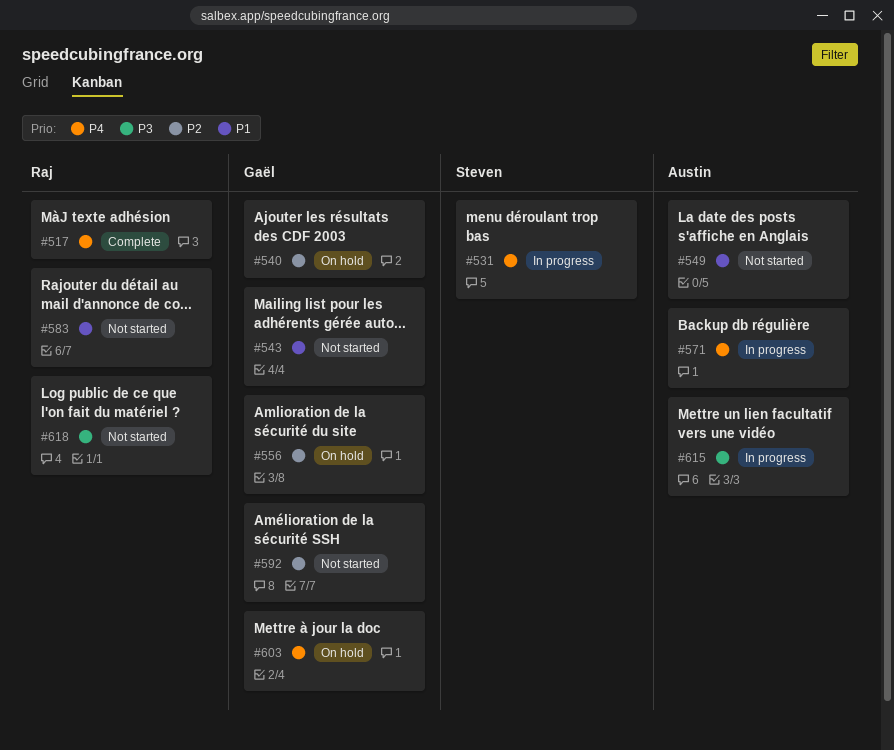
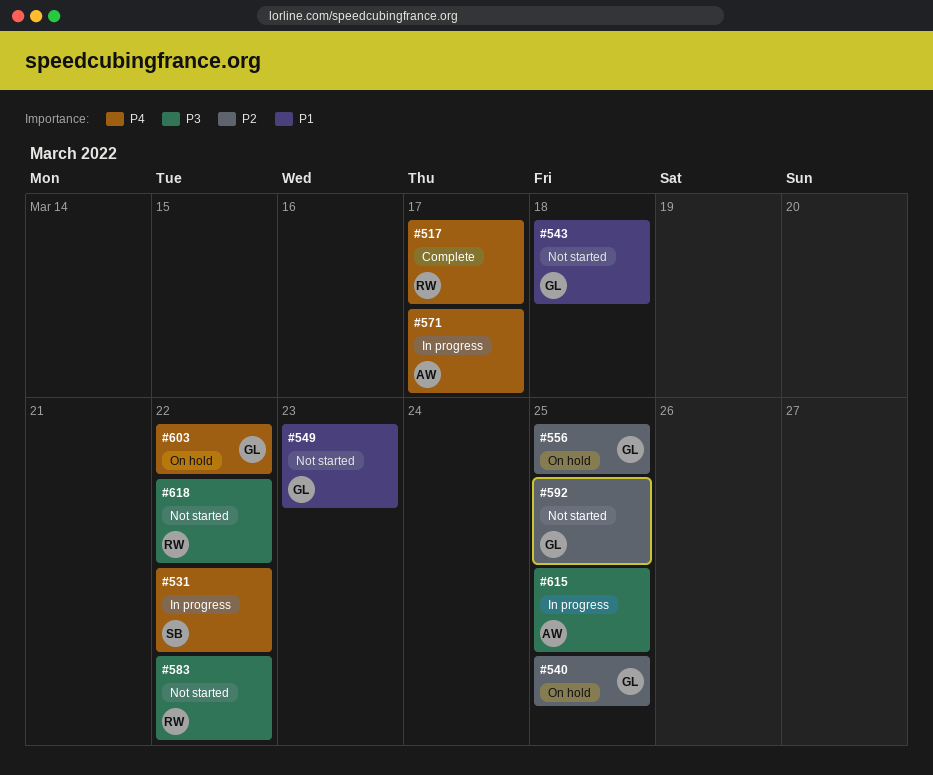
#549, owner: Austin -> Gaël
#583, priority: P1 -> P3

